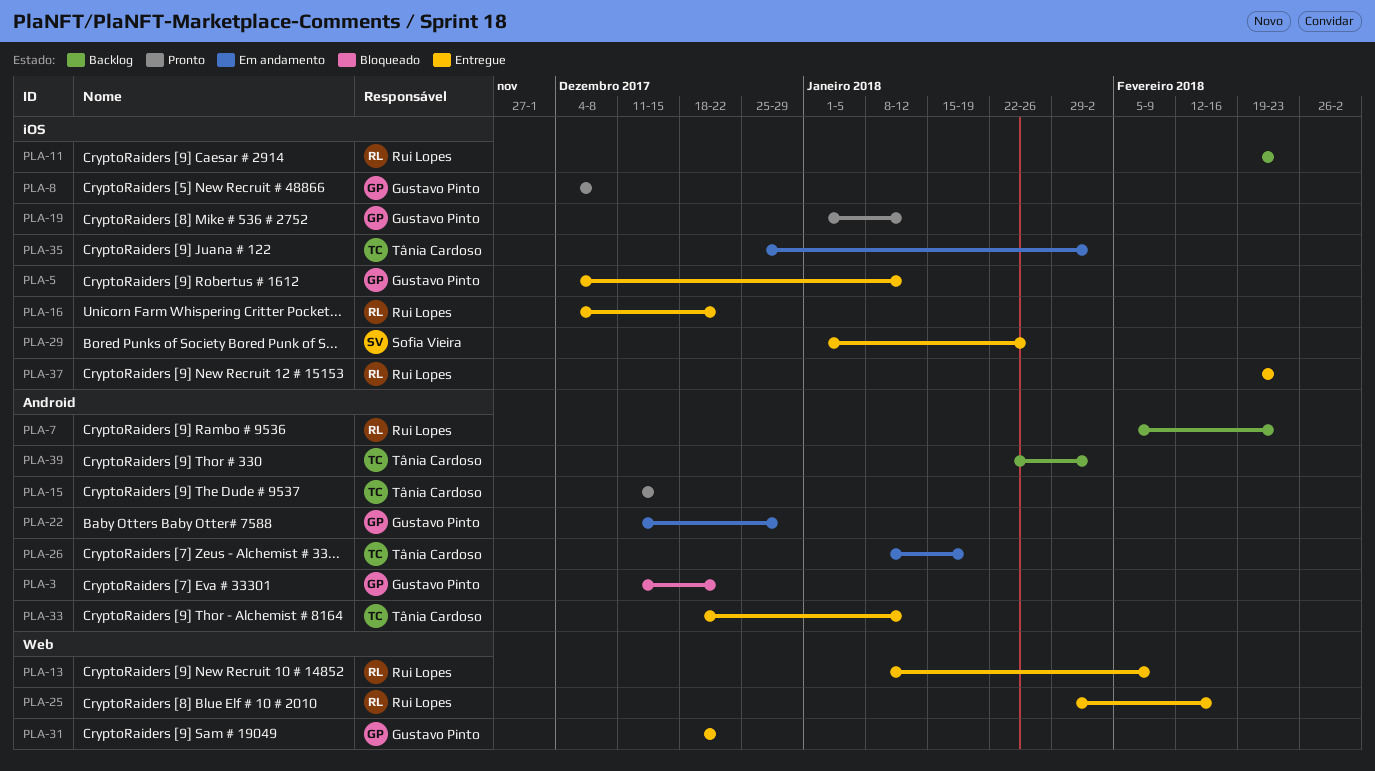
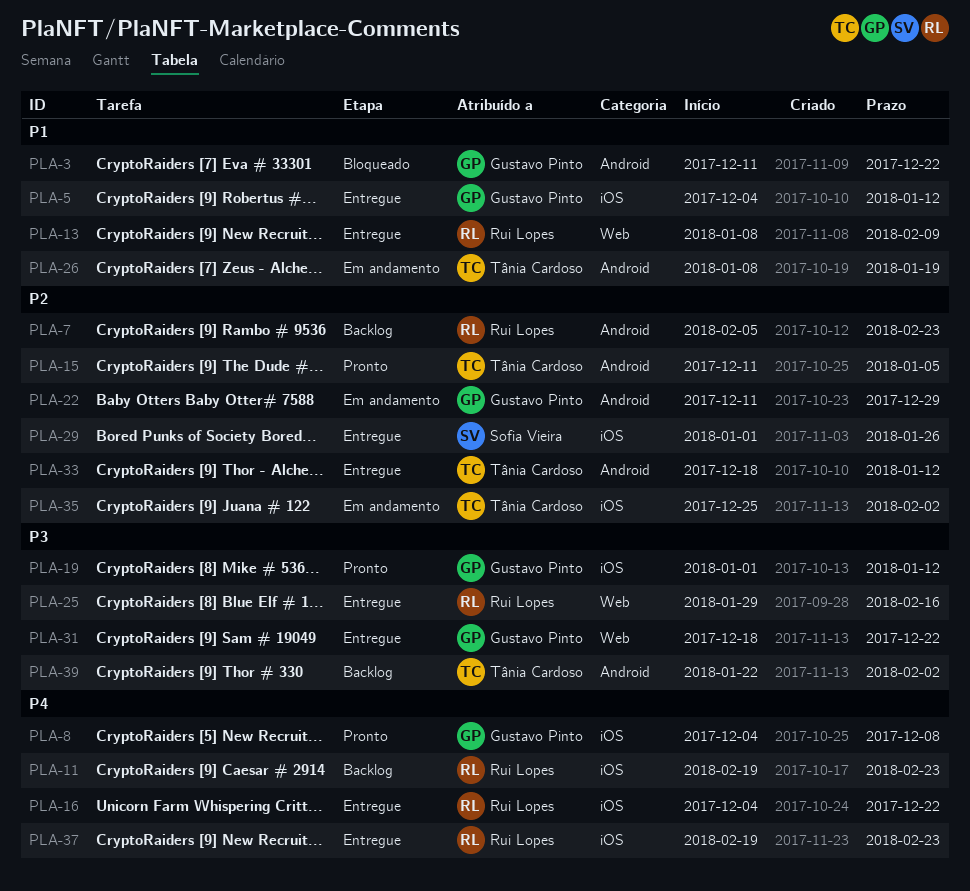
PLA-15, due: Dec 15 -> Jan 5

